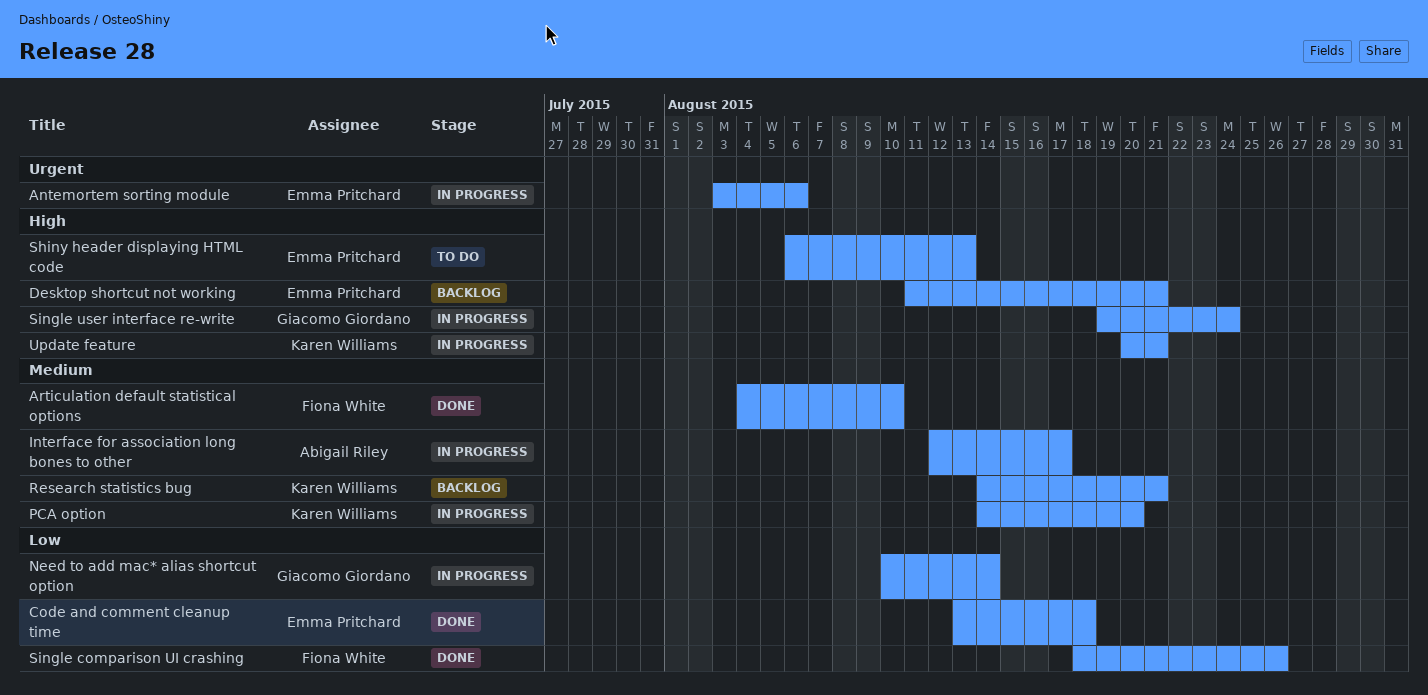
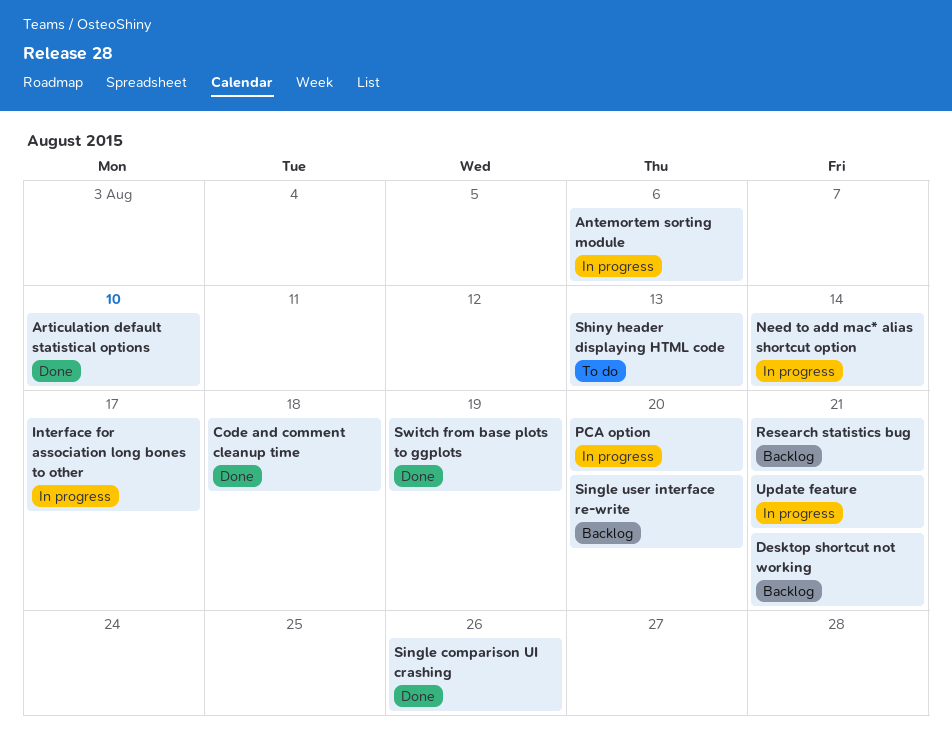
Single user interface re-write, status: In progress -> Backlog
Single user interface re-write, due: Aug 24 -> Aug 20
Switch from base plots to ggplots: none -> present

